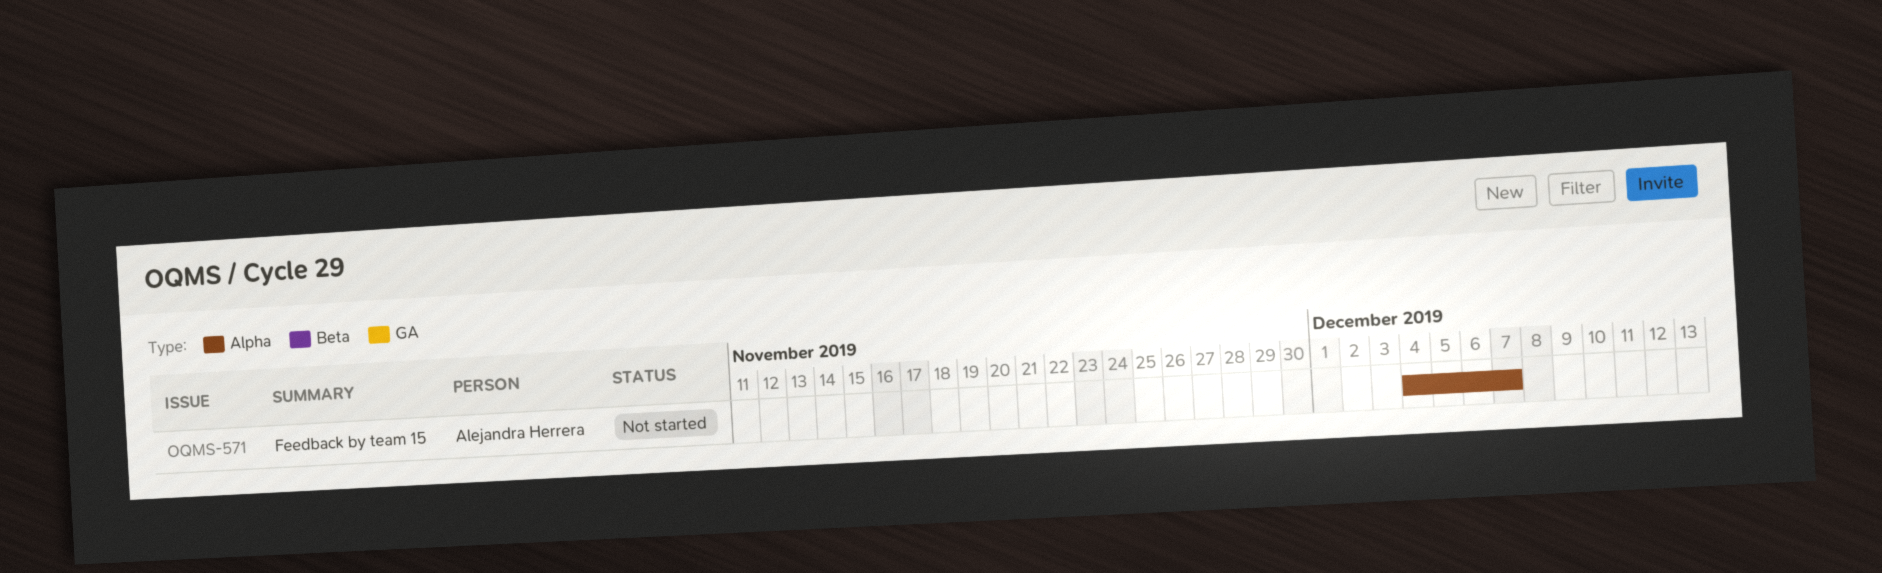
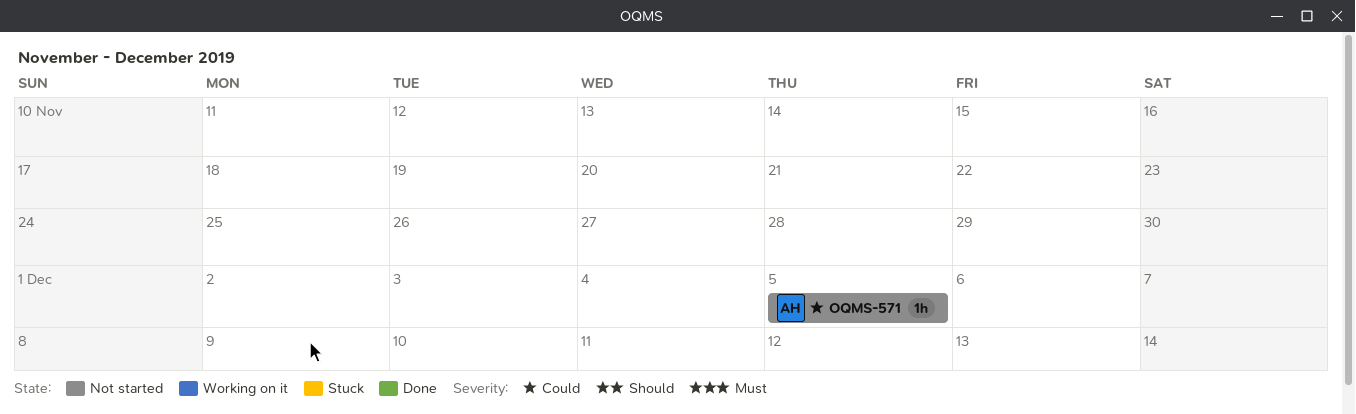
OQMS-571, start: Dec 4 -> Dec 5
OQMS-571, due: Dec 7 -> Dec 5

